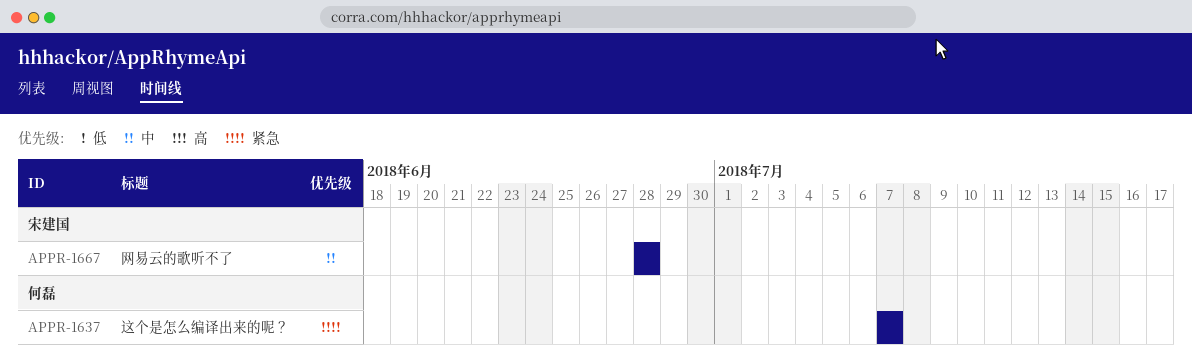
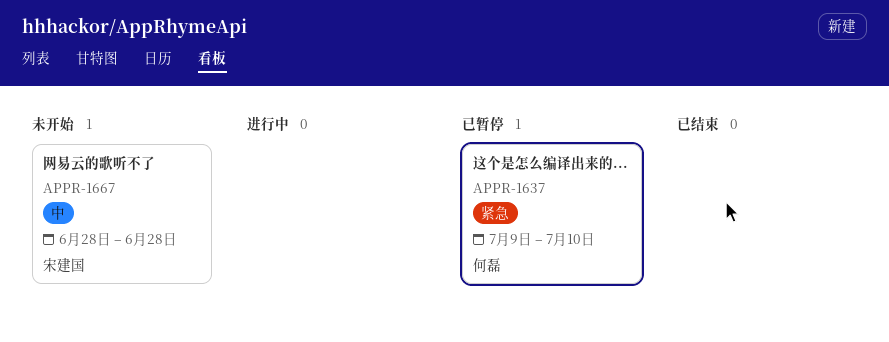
APPR-1637, start: Jul 7 -> Jul 9
APPR-1637, due: Jul 7 -> Jul 10

